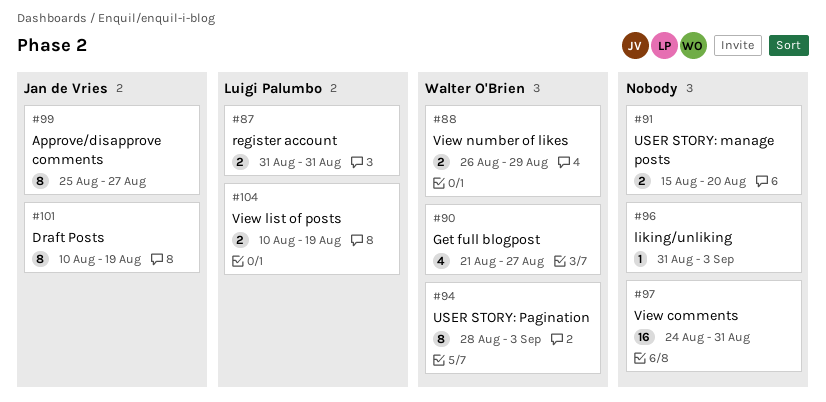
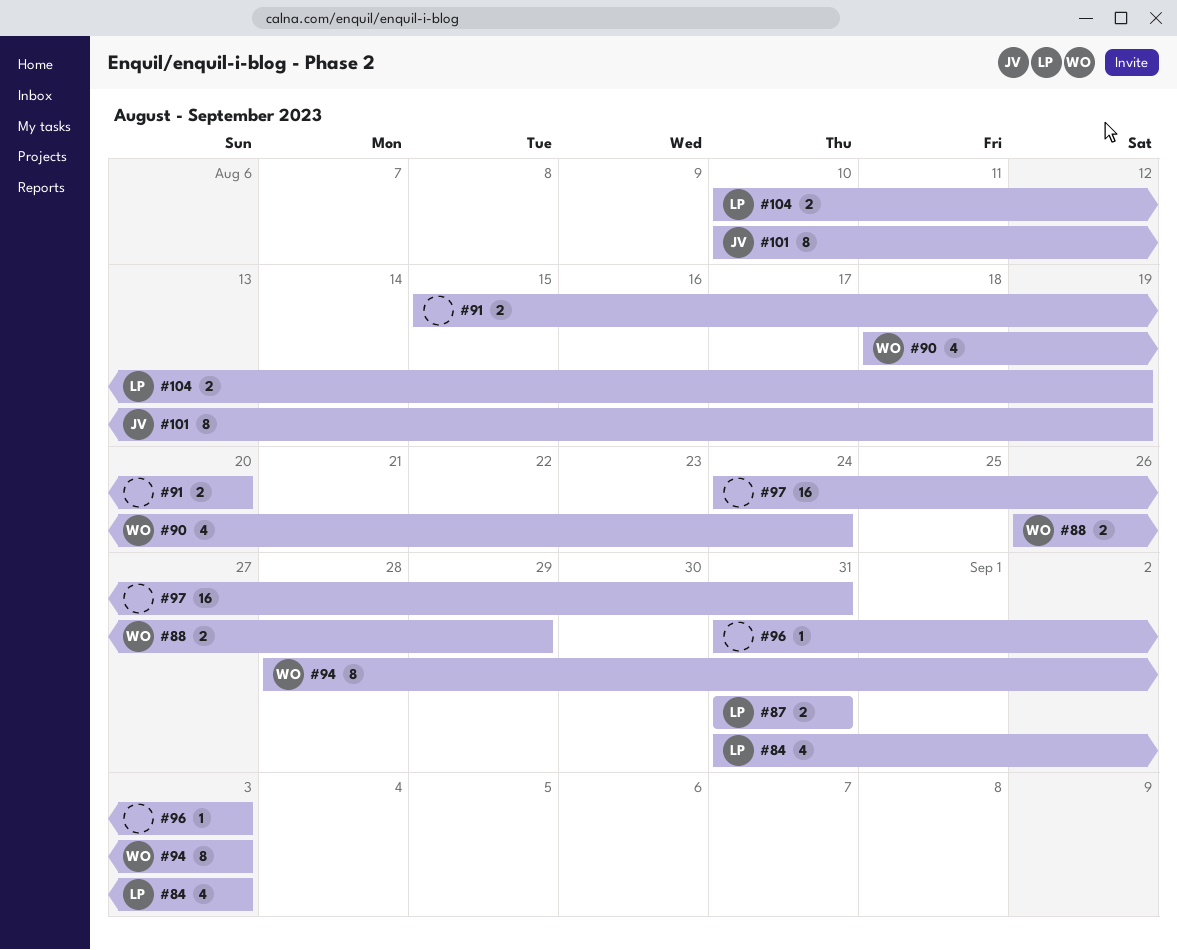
#84: none -> present
#90, start: Aug 21 -> Aug 18
#90, due: Aug 27 -> Aug 24
#99: present -> none

